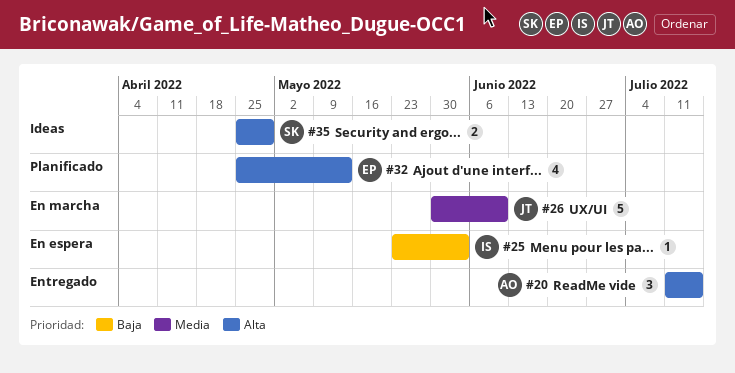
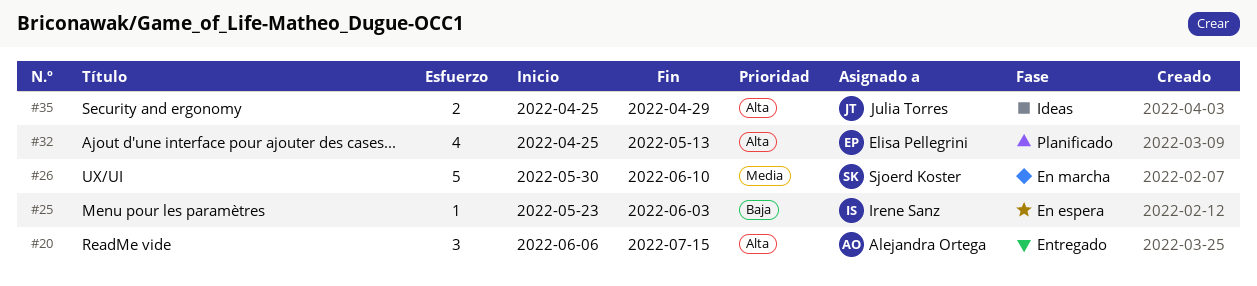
#20, start: Jul 11 -> Jun 6
#26, owner: Julia Torres -> Sjoerd Koster
#35, owner: Sjoerd Koster -> Julia Torres

